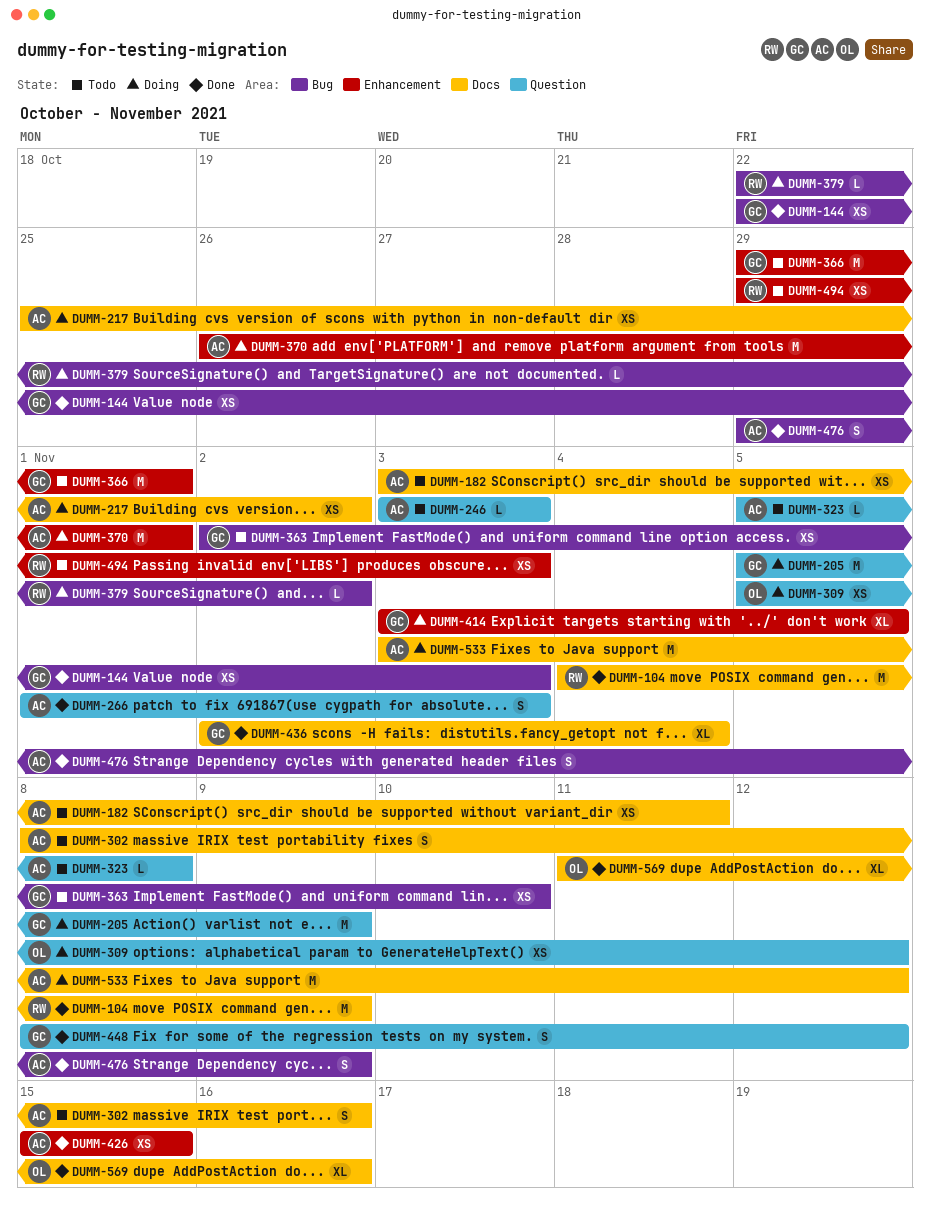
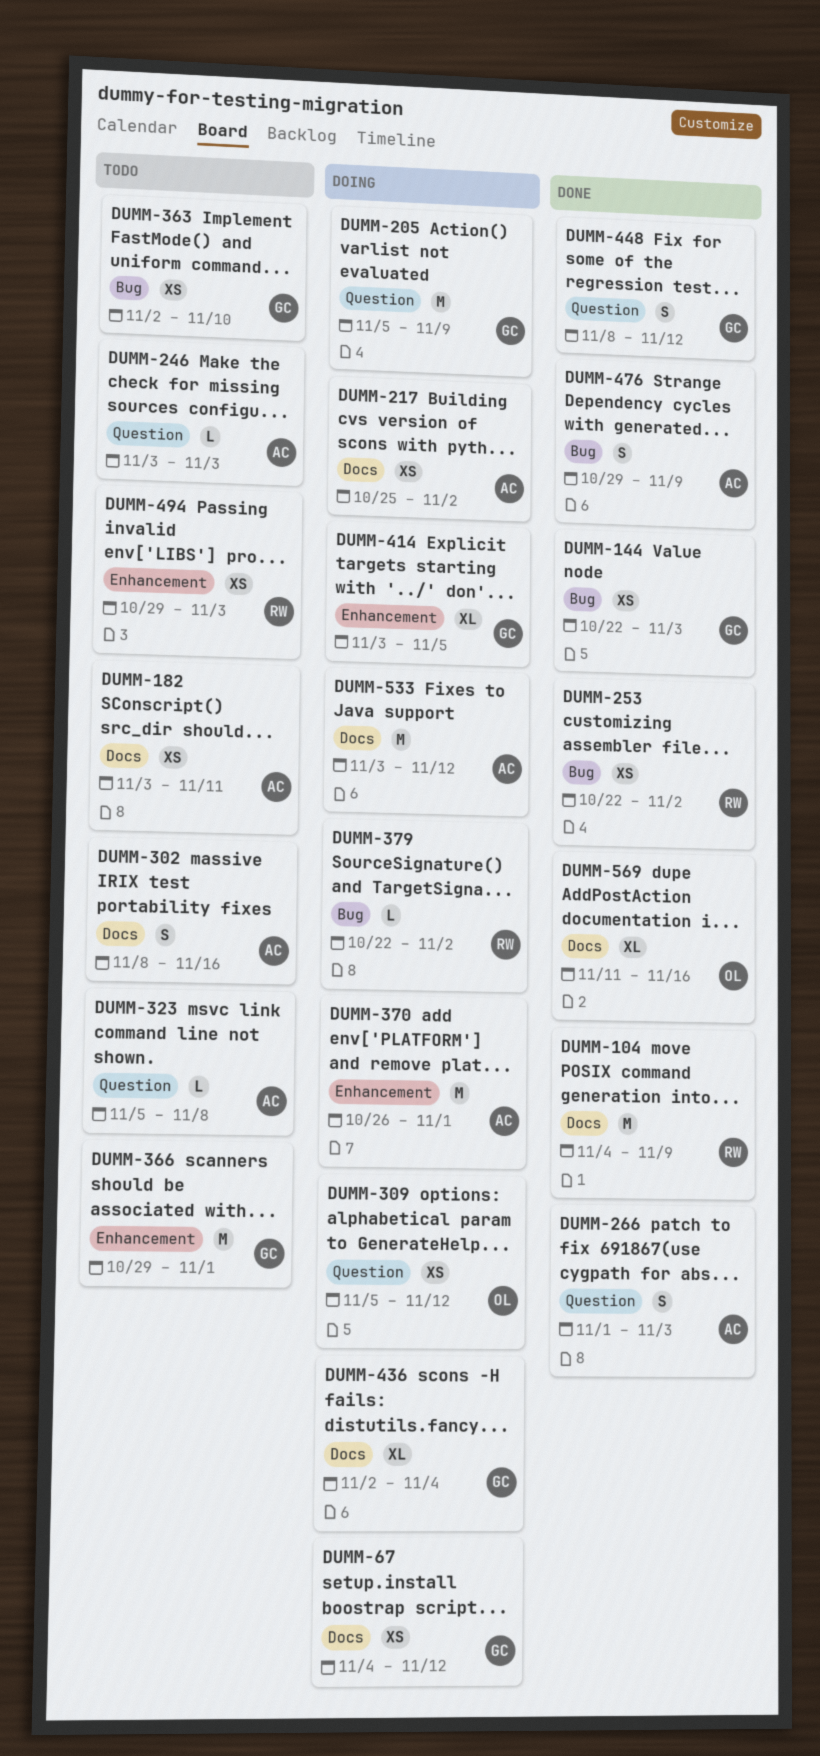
DUMM-67: none -> present
DUMM-253: none -> present
DUMM-426: present -> none
DUMM-436, status: Done -> Doing

